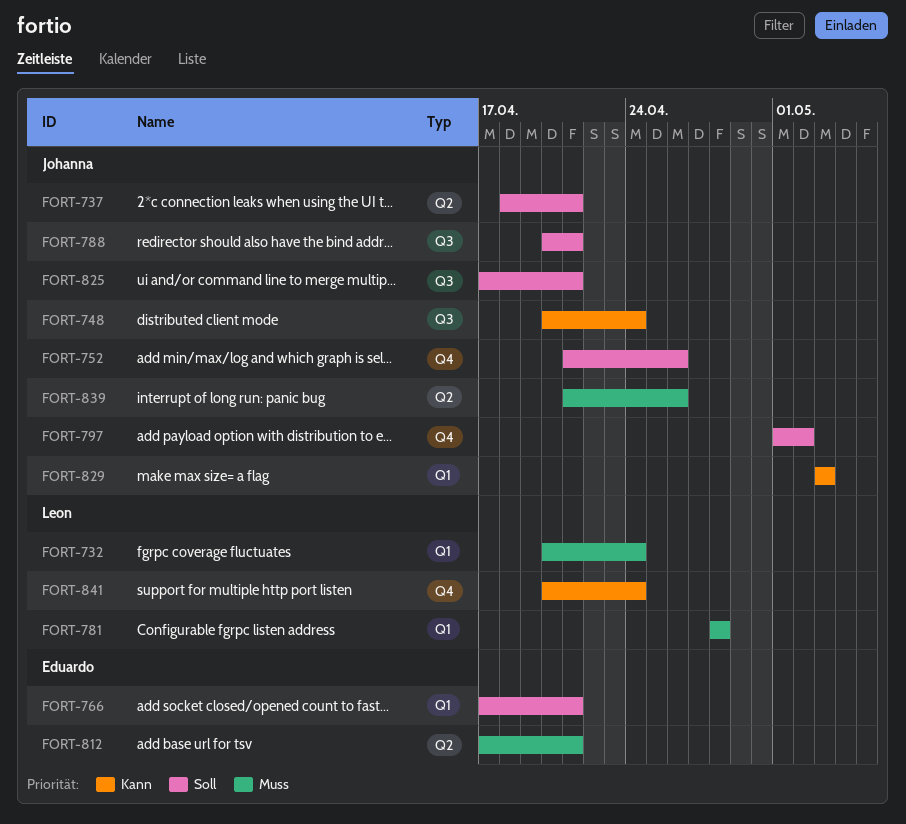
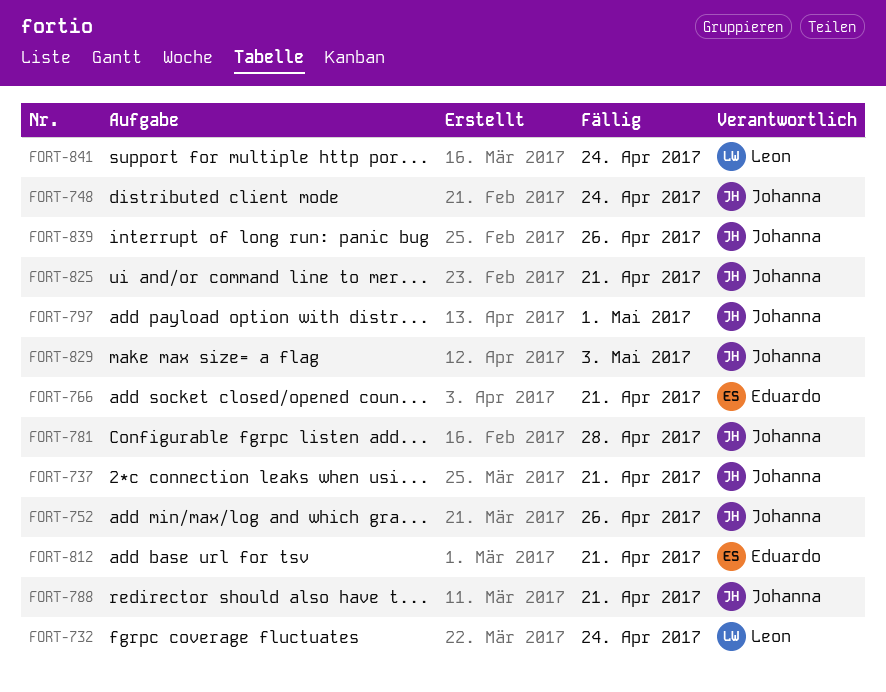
FORT-781, owner: Leon -> Johanna
FORT-797, due: May 2 -> May 1

